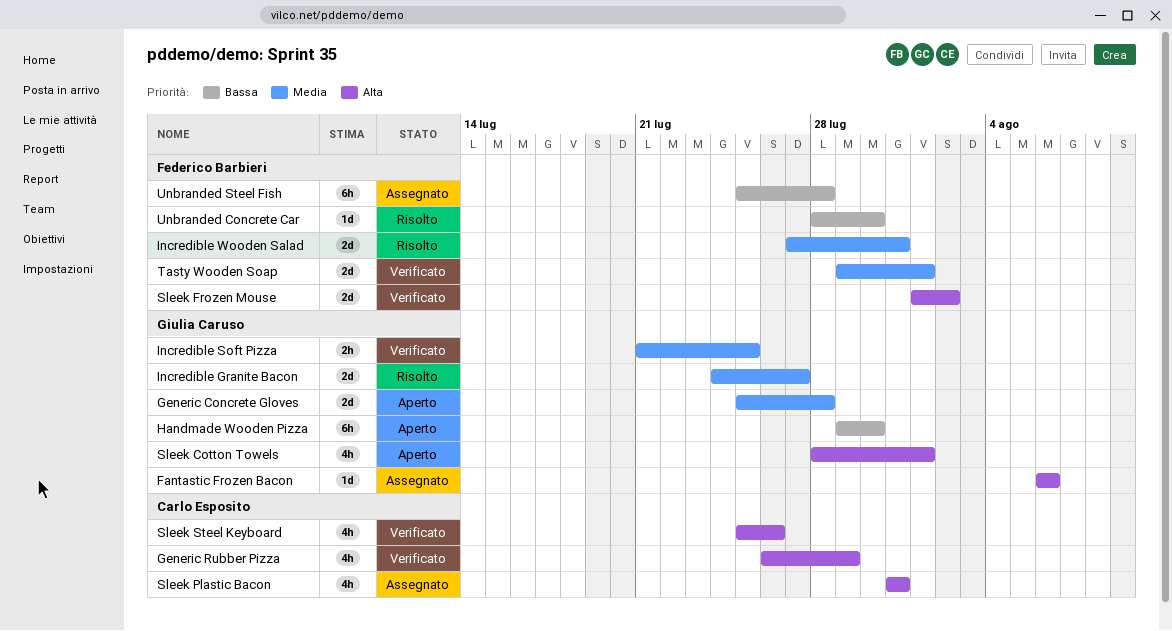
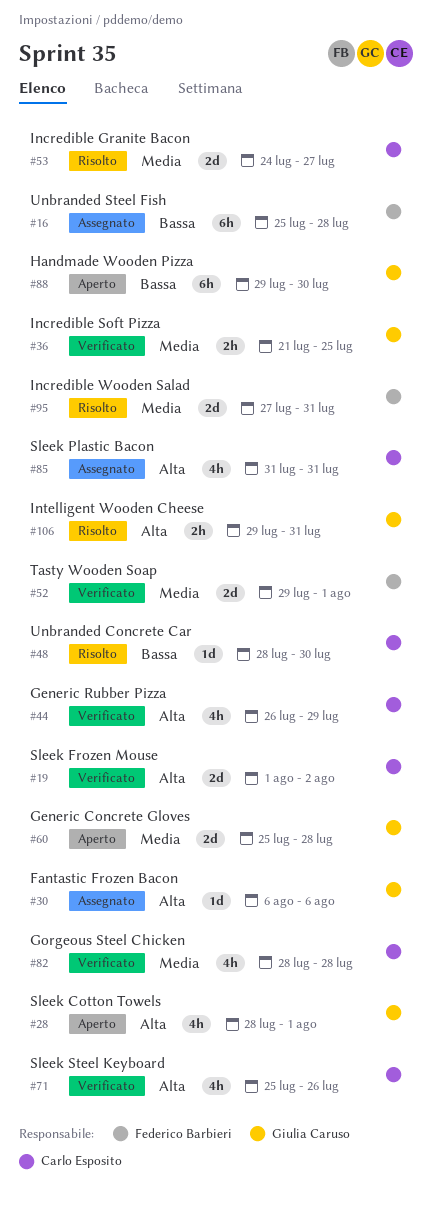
Gorgeous Steel Chicken: none -> present
Incredible Granite Bacon, owner: Giulia Caruso -> Carlo Esposito
Intelligent Wooden Cheese: none -> present
Sleek Frozen Mouse, owner: Federico Barbieri -> Carlo Esposito
Unbranded Concrete Car, owner: Federico Barbieri -> Carlo Esposito

